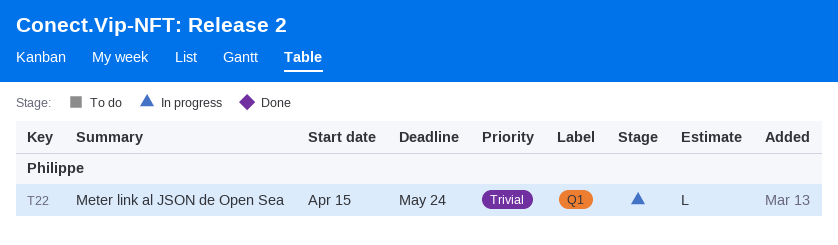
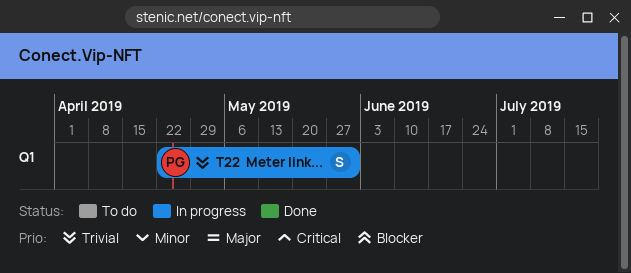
T22, estimate: L -> S
T22, start: Apr 15 -> Apr 22
T22, due: May 24 -> May 31

